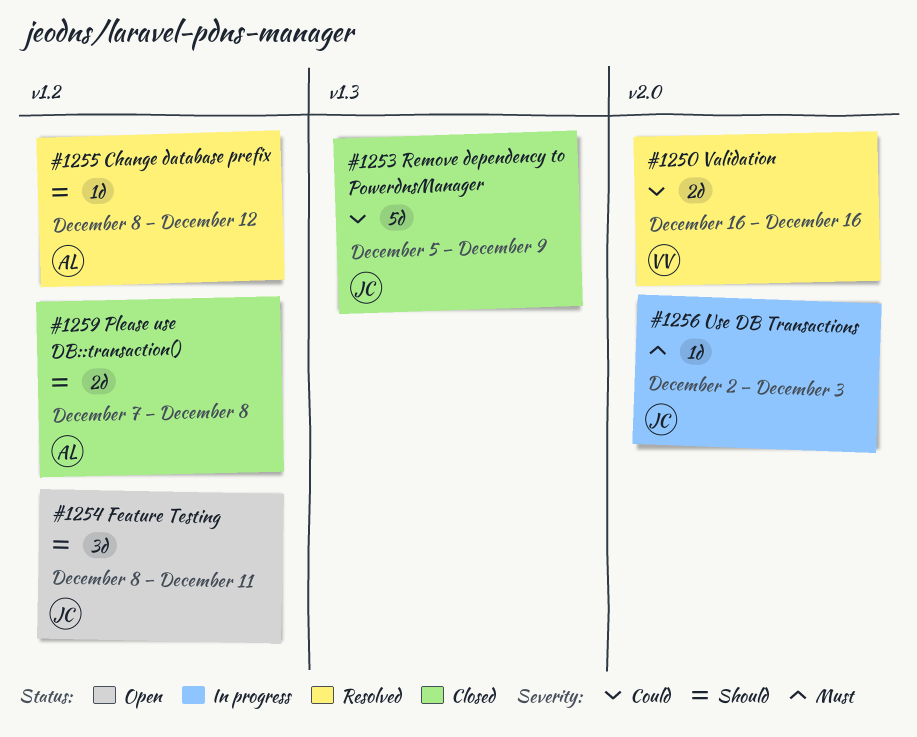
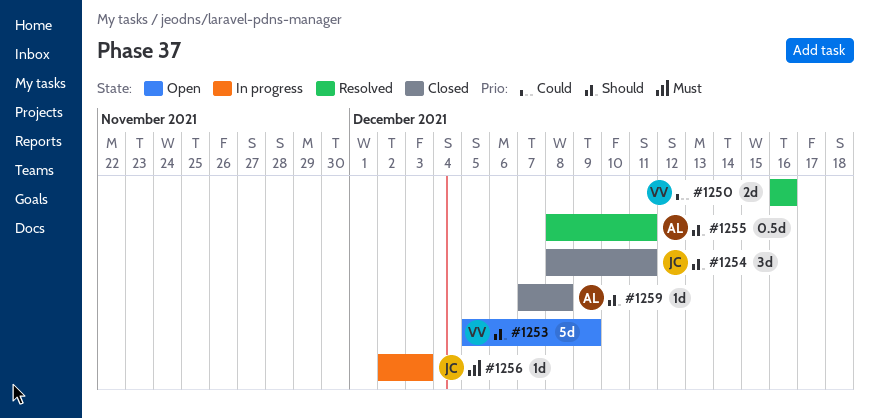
#1253, status: Closed -> Open
#1253, owner: JC -> VV
#1253, priority: Could -> Should
#1254, status: Open -> Closed
#1255, estimate: 1d -> 0.5d
#1255, due: Dec 12 -> Dec 11
#1259, estimate: 2d -> 1d

